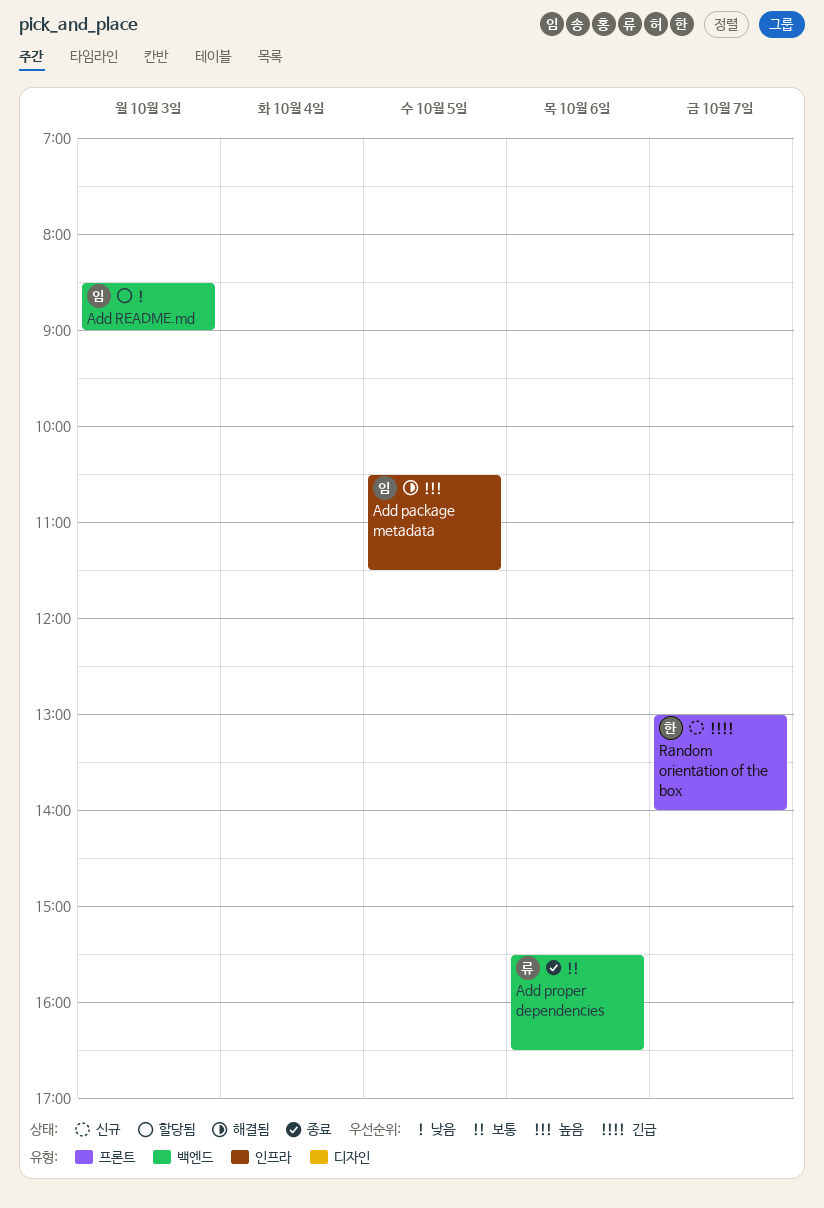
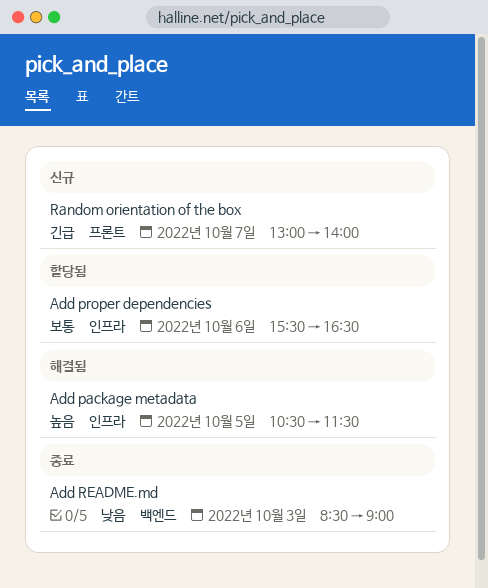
Add proper dependencies, status: 종료 -> 할당됨
Add proper dependencies, label: 백엔드 -> 인프라
Add README.md, status: 할당됨 -> 종료

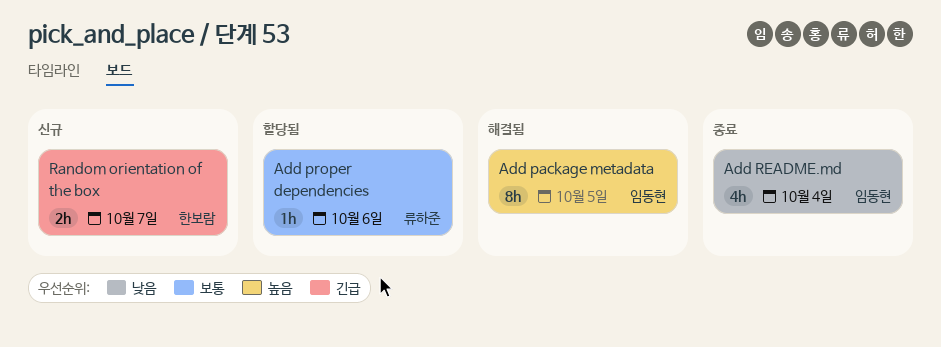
Add README.md, day: Oct 3 -> Oct 4

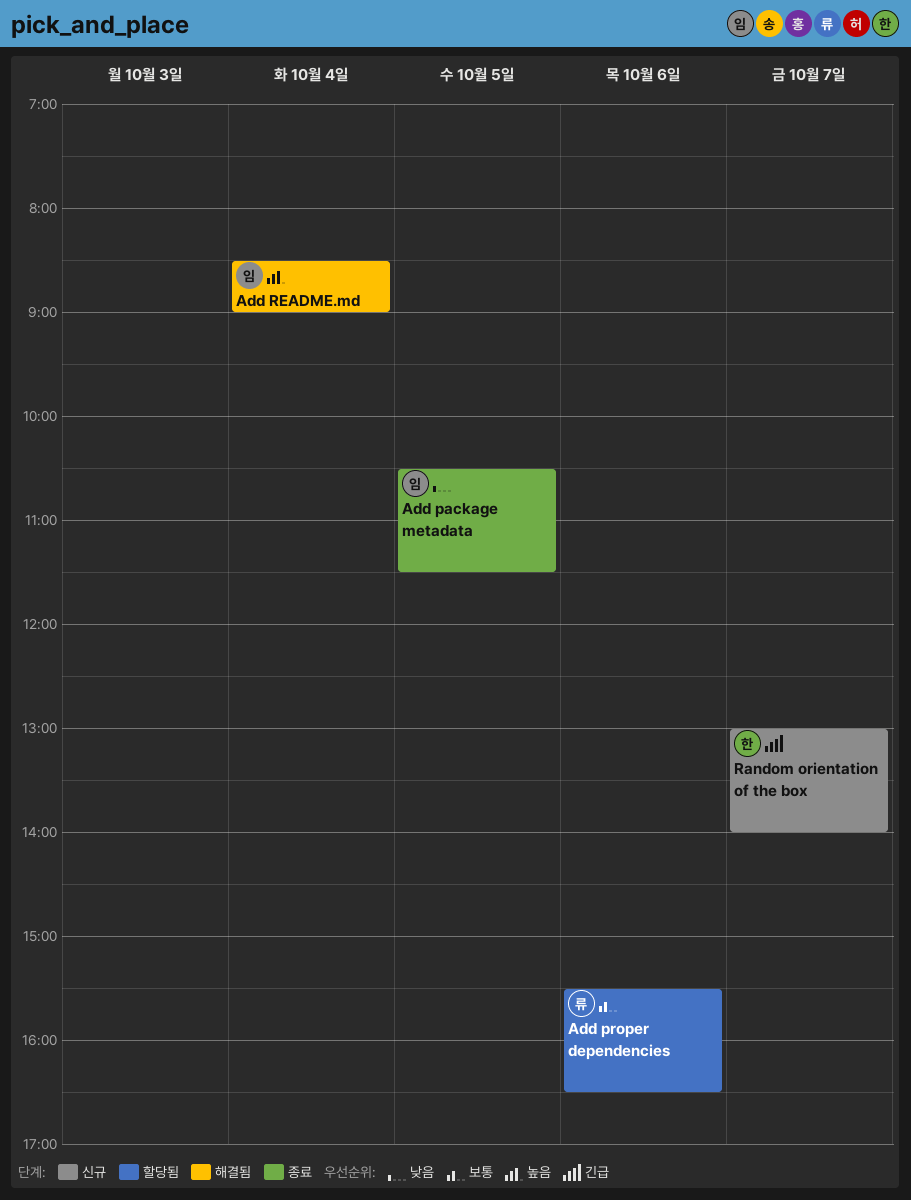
Add package metadata, status: 해결됨 -> 종료
Add package metadata, priority: 높음 -> 낮음
Add README.md, status: 종료 -> 해결됨
Add README.md, priority: 낮음 -> 높음

